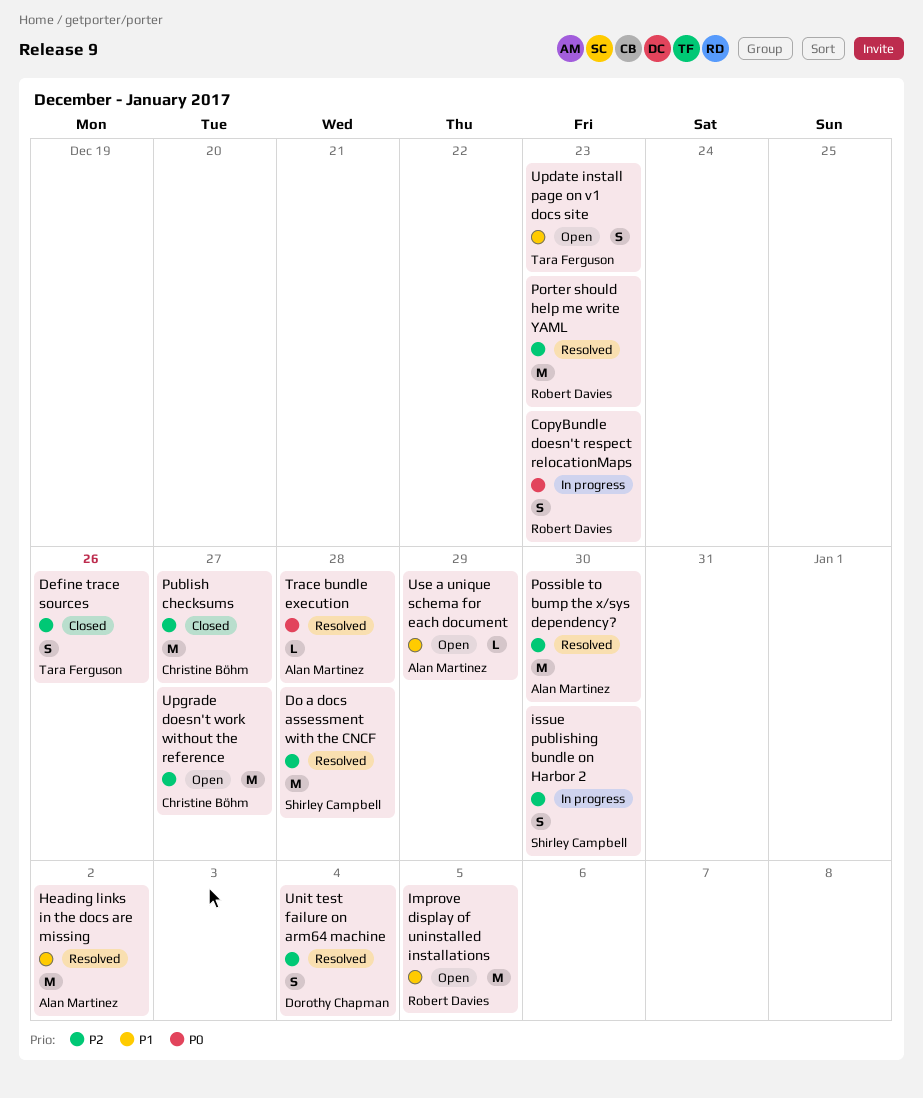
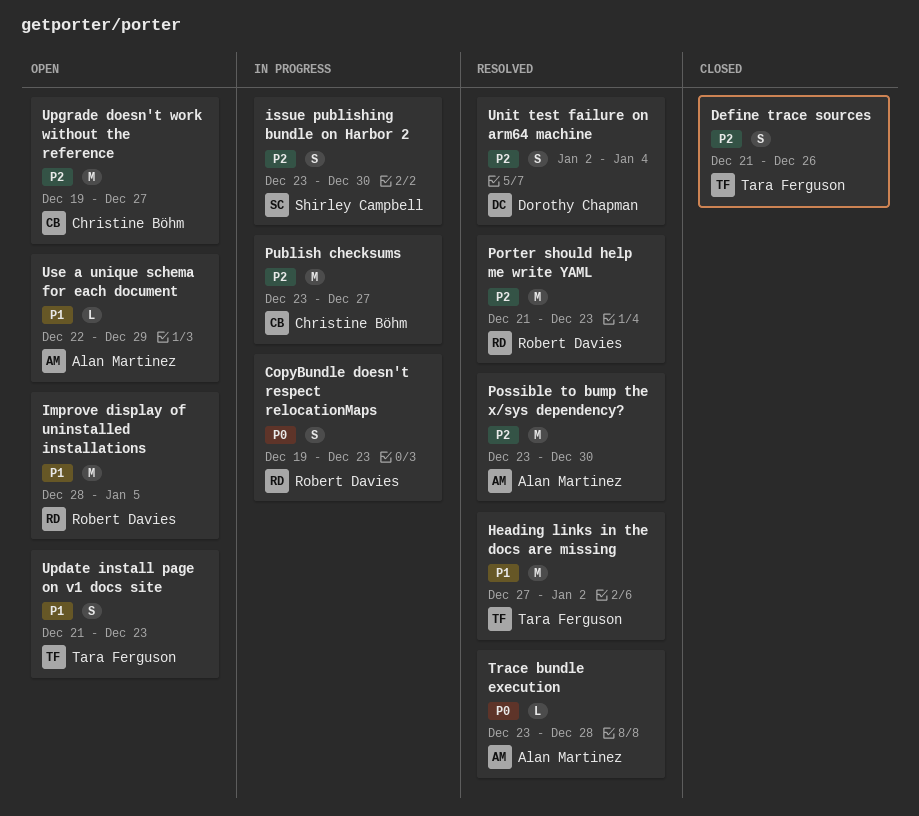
Do a docs assessment with the CNCF: present -> none
Heading links in the docs are missing, owner: Alan Martinez -> Tara Ferguson
Publish checksums, status: Closed -> In progress

